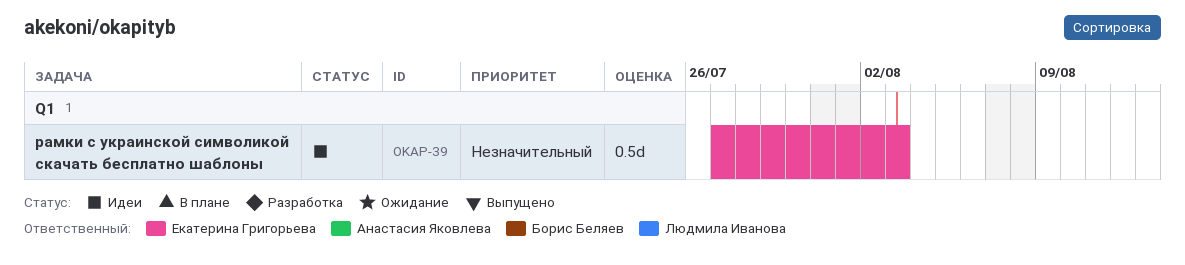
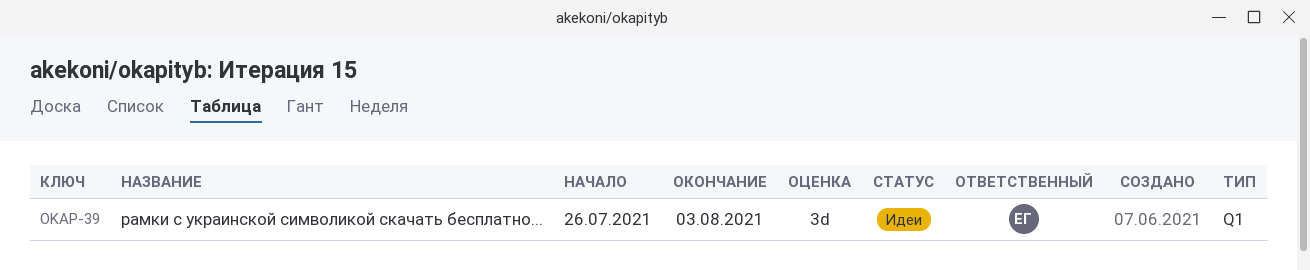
OKAP-39, estimate: 0.5d -> 3d
OKAP-39, start: Jul 27 -> Jul 26

